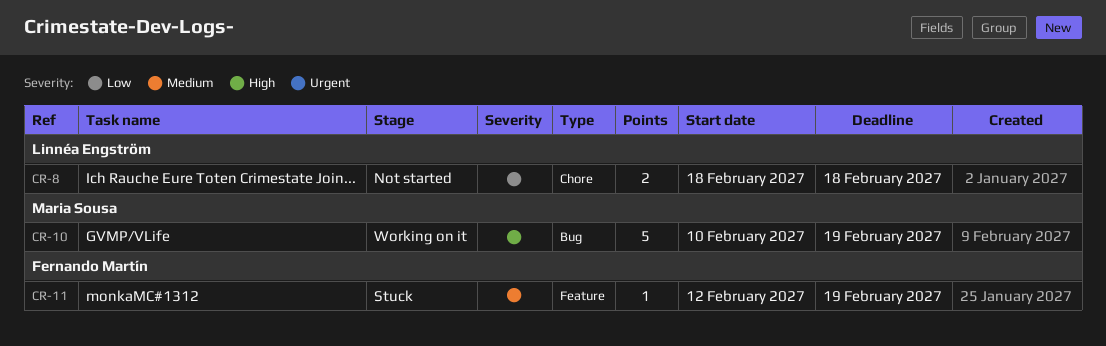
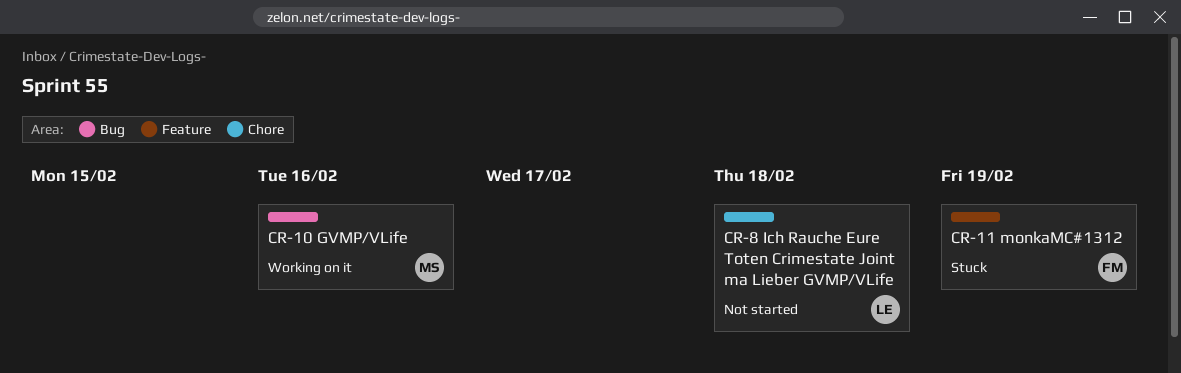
CR-10, due: Feb 19 -> Feb 16

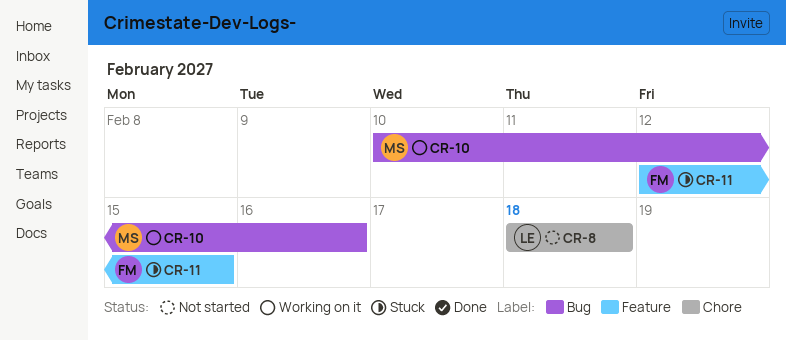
CR-11, due: Feb 19 -> Feb 15

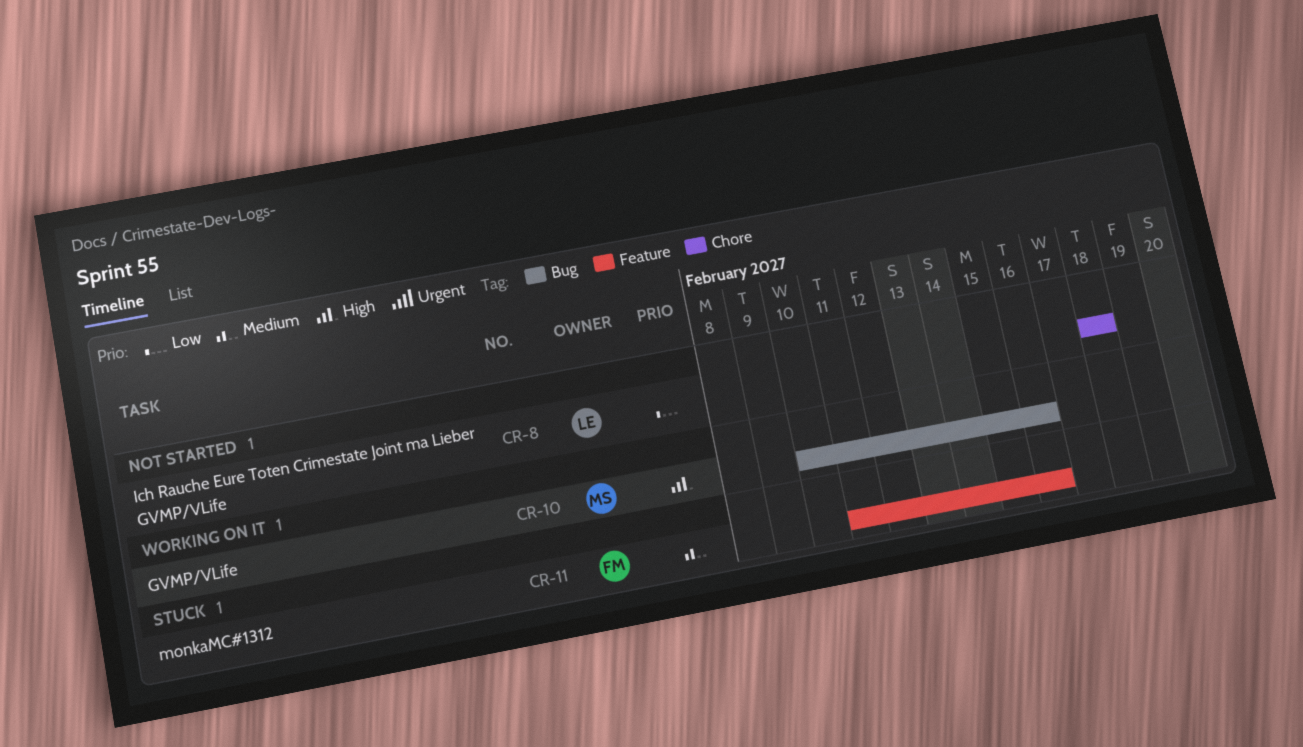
CR-11, start: Feb 12 -> Feb 11
CR-11, due: Feb 15 -> Feb 16

